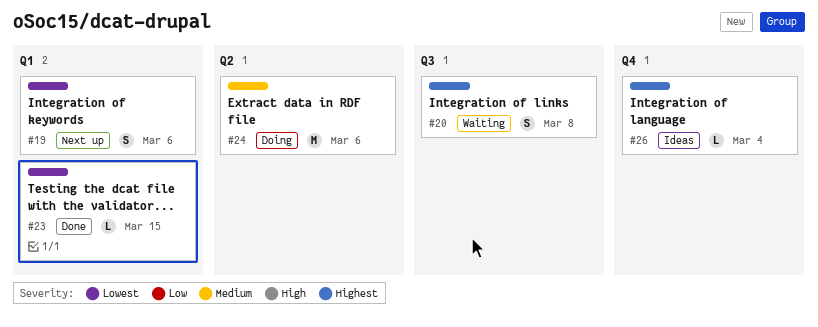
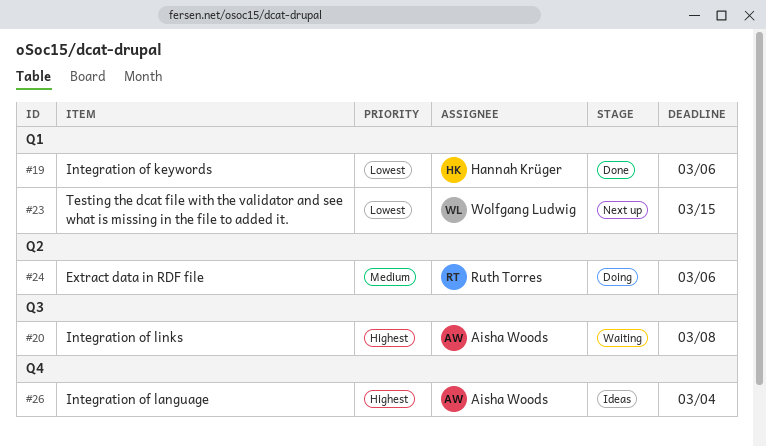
#19, status: Next up -> Done
#23, status: Done -> Next up

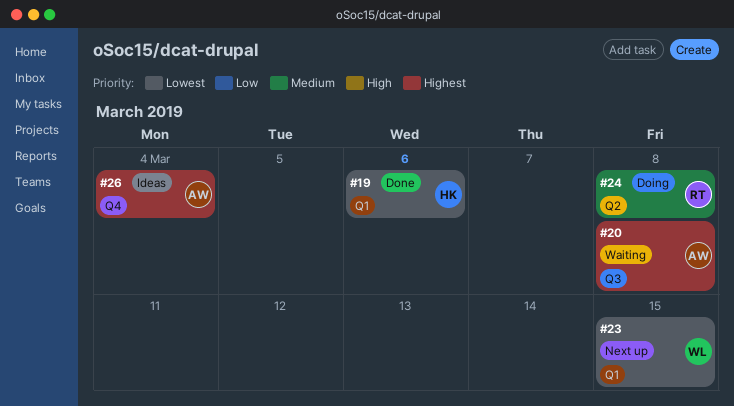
#24, due: Mar 6 -> Mar 8

